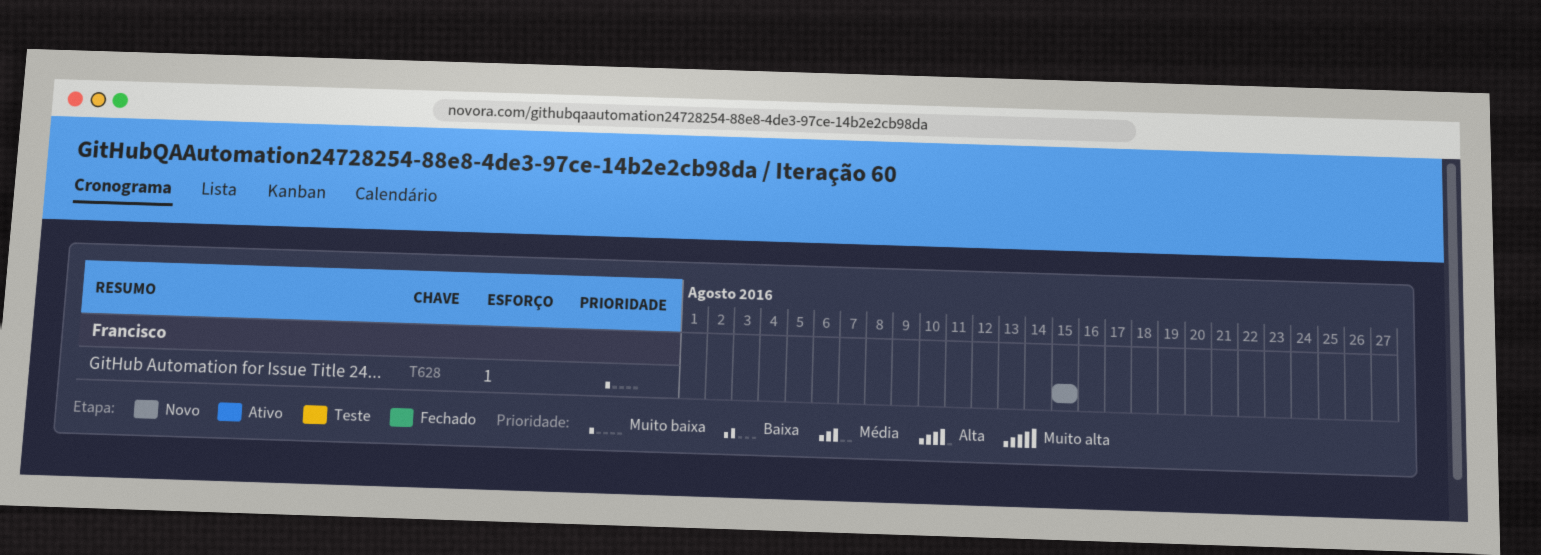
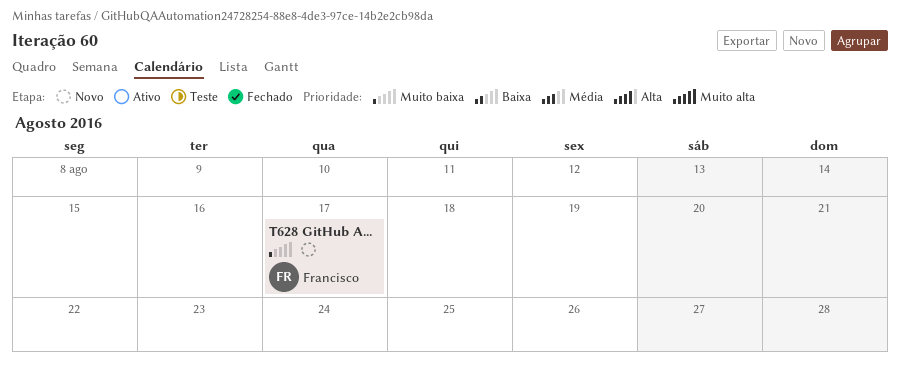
T628, due: Aug 15 -> Aug 17

